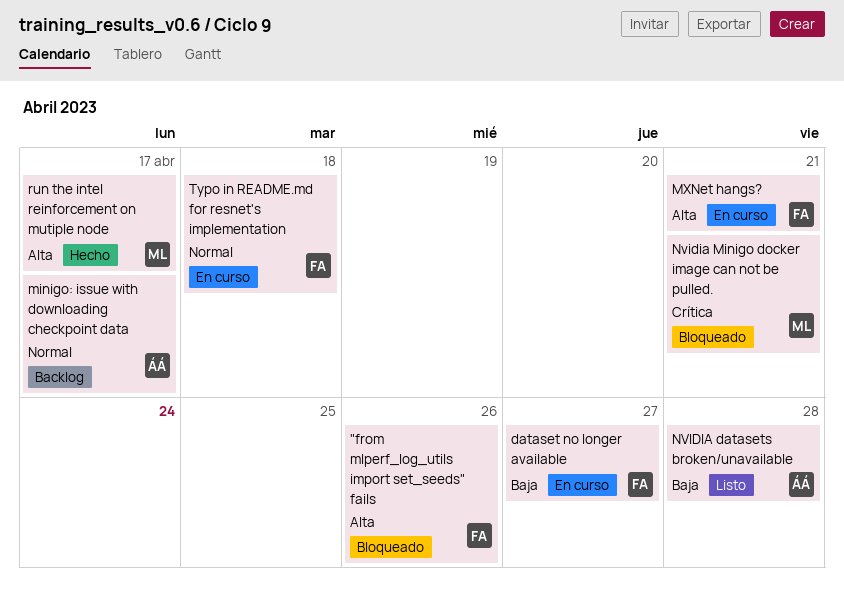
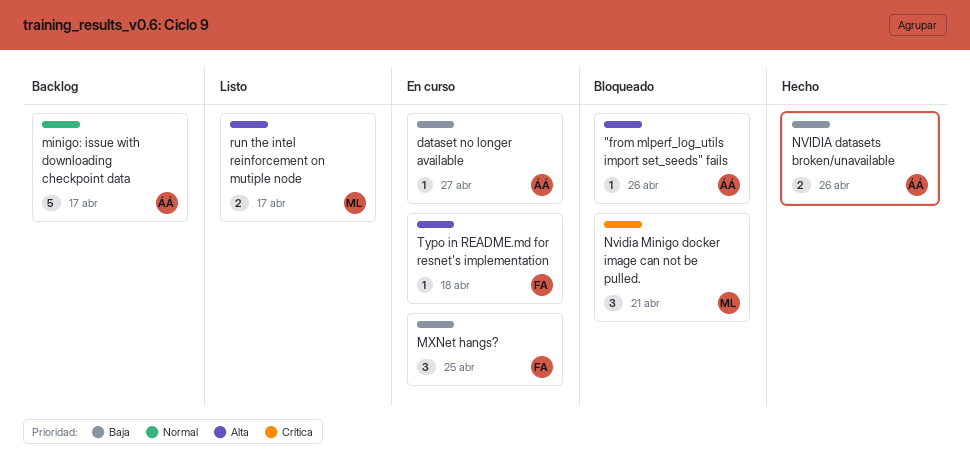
"from mlperf_log_utils import set_seeds" fails, owner: FA -> ÁÁ
dataset no longer available, owner: FA -> ÁÁ
MXNet hangs?, priority: Alta -> Baja
MXNet hangs?, due: Apr 21 -> Apr 25
NVIDIA datasets broken/unavailable, status: Listo -> Hecho
NVIDIA datasets broken/unavailable, due: Apr 28 -> Apr 26
run the intel reinforcement on mutiple node, status: Hecho -> Listo
Typo in README.md for resnet's implementation, priority: Normal -> Alta

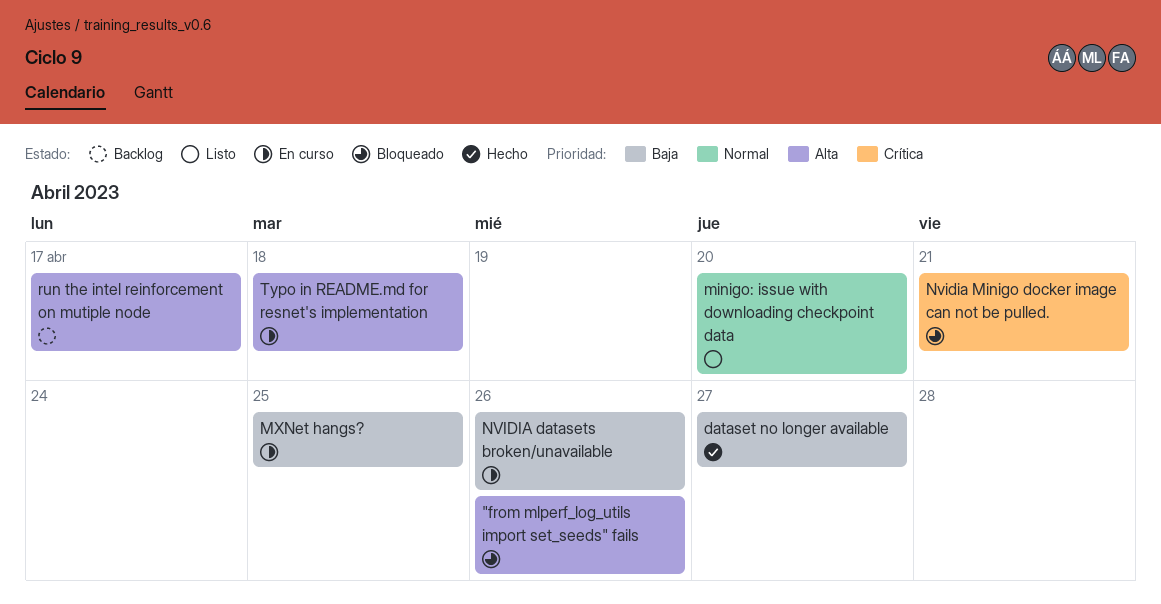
dataset no longer available, status: En curso -> Hecho
minigo: issue with downloading checkpoint data, status: Backlog -> Listo
minigo: issue with downloading checkpoint data, due: Apr 17 -> Apr 20
NVIDIA datasets broken/unavailable, status: Hecho -> En curso
run the intel reinforcement on mutiple node, status: Listo -> Backlog

